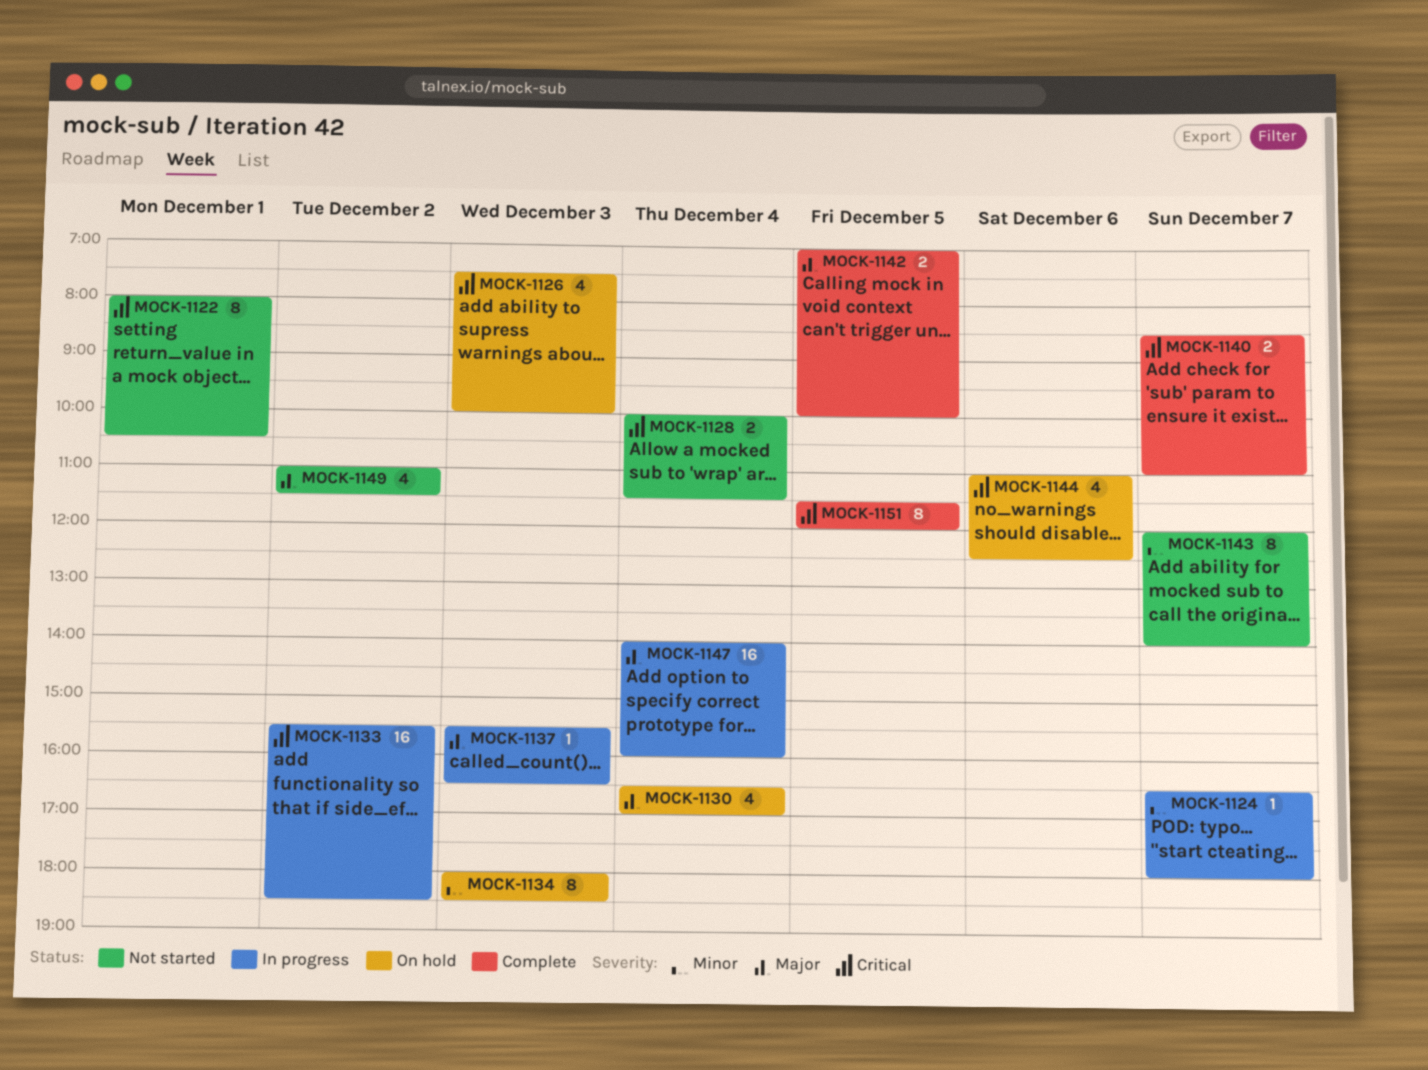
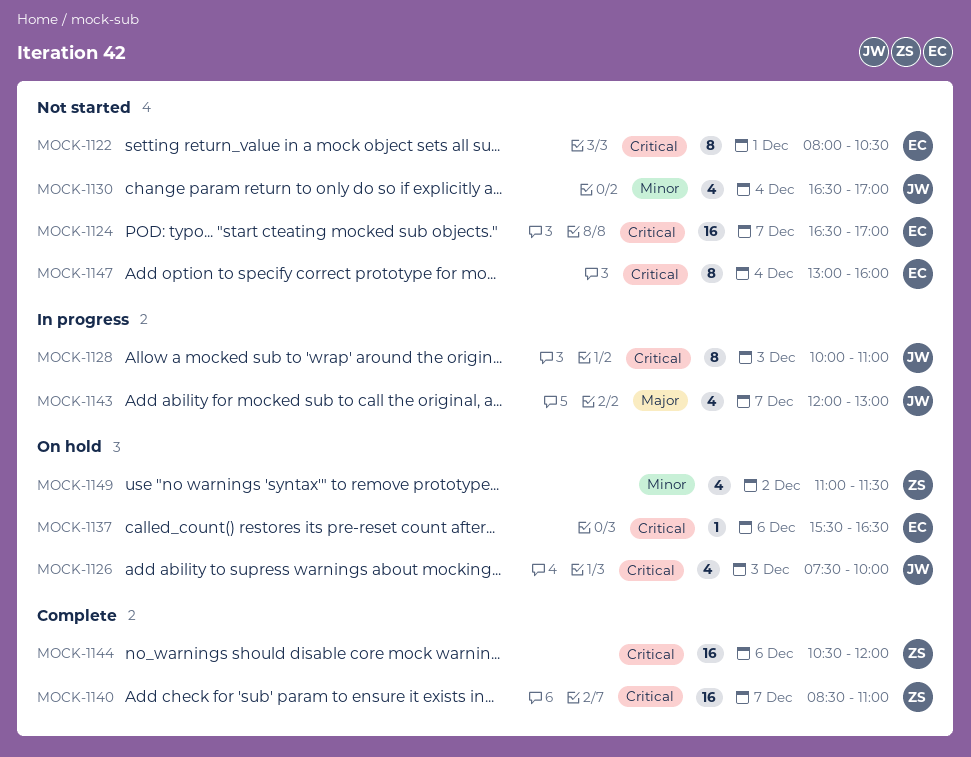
MOCK-1124, status: In progress -> Not started
MOCK-1124, priority: Minor -> Critical
MOCK-1124, estimate: 1 -> 16
MOCK-1124, ends: 18:00 -> 17:00
MOCK-1128, status: Not started -> In progress
MOCK-1128, estimate: 2 -> 8
MOCK-1128, day: Dec 4 -> Dec 3
MOCK-1128, ends: 11:30 -> 11:00
MOCK-1130, status: On hold -> Not started
MOCK-1130, priority: Major -> Minor
MOCK-1133: present -> none
MOCK-1134: present -> none
MOCK-1137, status: In progress -> On hold
MOCK-1137, priority: Major -> Critical
MOCK-1137, day: Dec 3 -> Dec 6
MOCK-1140, estimate: 2 -> 16
MOCK-1142: present -> none
MOCK-1143, status: Not started -> In progress
MOCK-1143, priority: Minor -> Major
MOCK-1143, estimate: 8 -> 4
MOCK-1143, ends: 14:00 -> 13:00
MOCK-1144, status: On hold -> Complete
MOCK-1144, estimate: 4 -> 16
MOCK-1144, begins: 11:00 -> 10:30
MOCK-1144, ends: 12:30 -> 12:00
MOCK-1147, status: In progress -> Not started
MOCK-1147, priority: Major -> Critical
MOCK-1147, estimate: 16 -> 8
MOCK-1147, begins: 14:00 -> 13:00
MOCK-1149, status: Not started -> On hold
MOCK-1149, priority: Major -> Minor
MOCK-1151: present -> none

